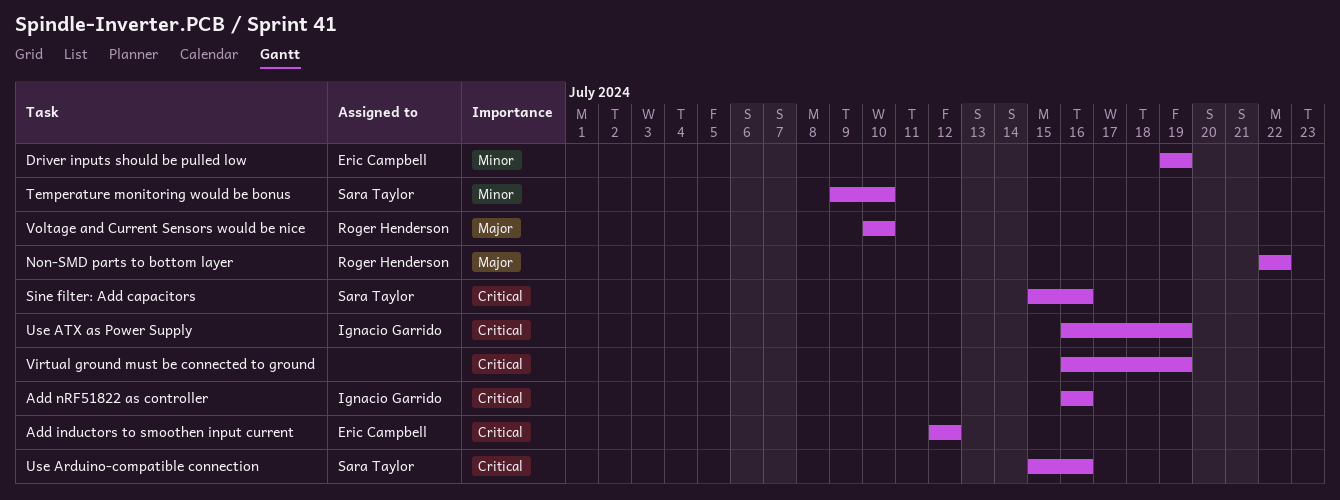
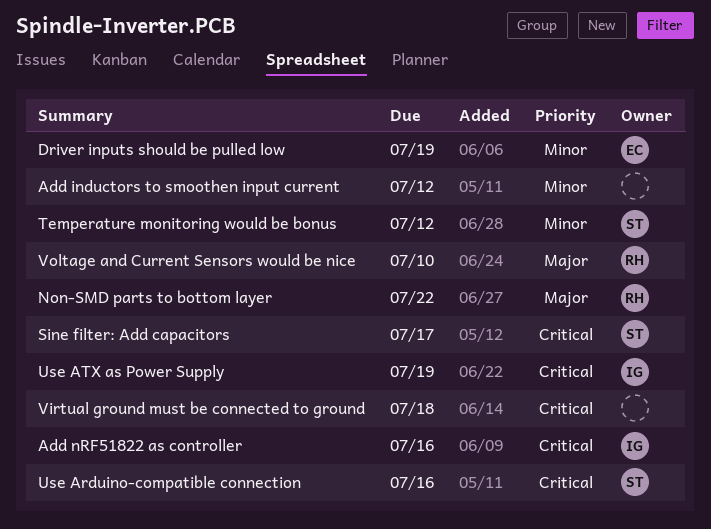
Add inductors to smoothen input current, owner: Eric Campbell -> none
Add inductors to smoothen input current, priority: Critical -> Minor
Sine filter: Add capacitors, due: Jul 16 -> Jul 17
Temperature monitoring would be bonus, due: Jul 10 -> Jul 12
Virtual ground must be connected to ground, due: Jul 19 -> Jul 18

